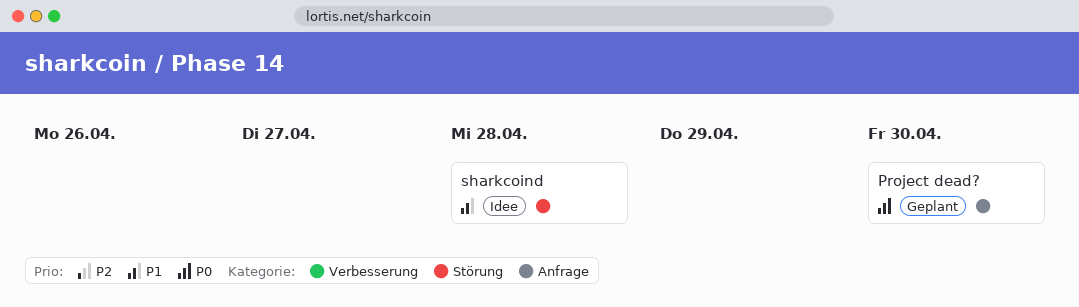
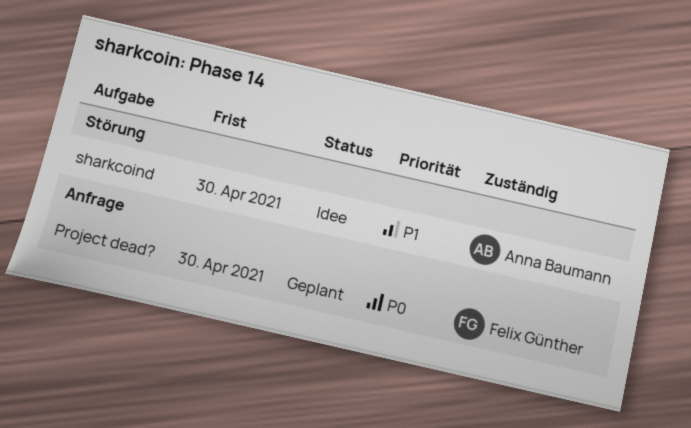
sharkcoind, due: Apr 28 -> Apr 30

